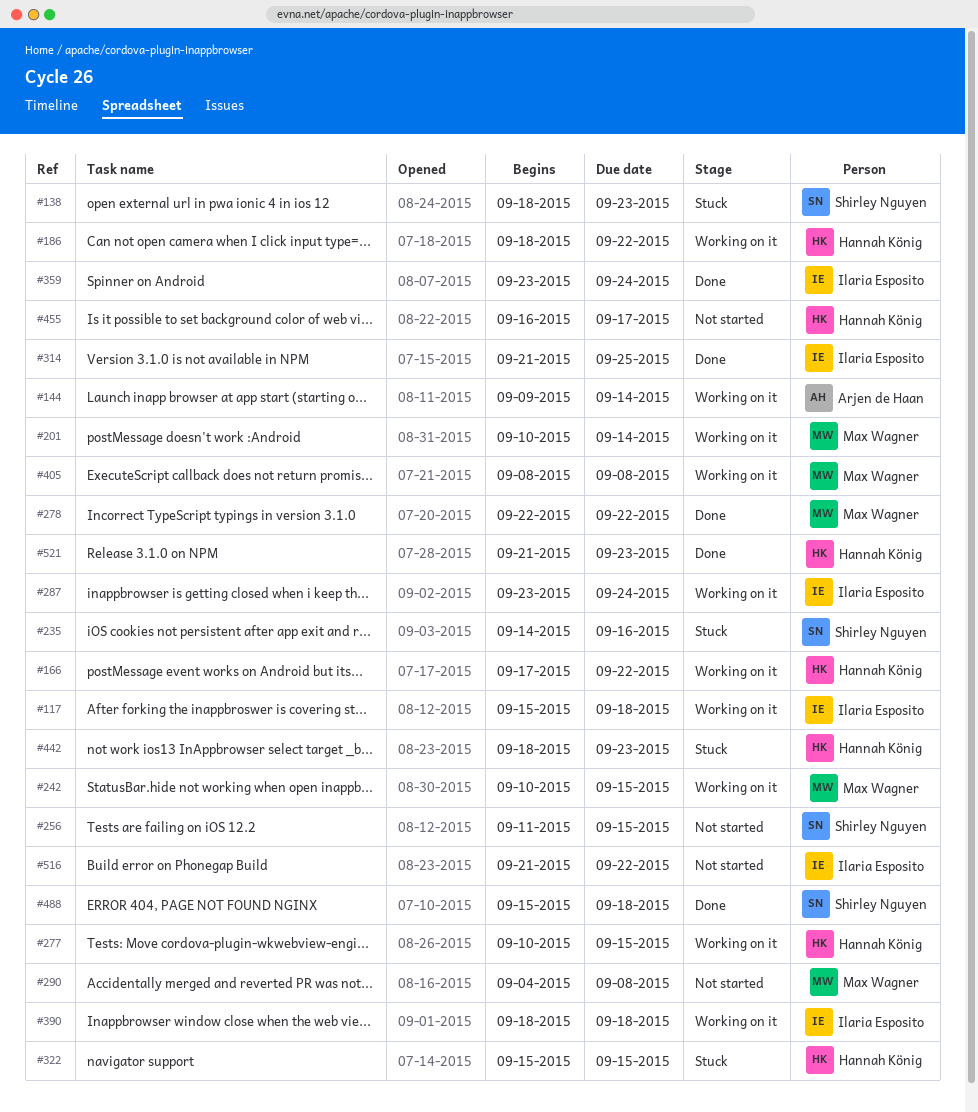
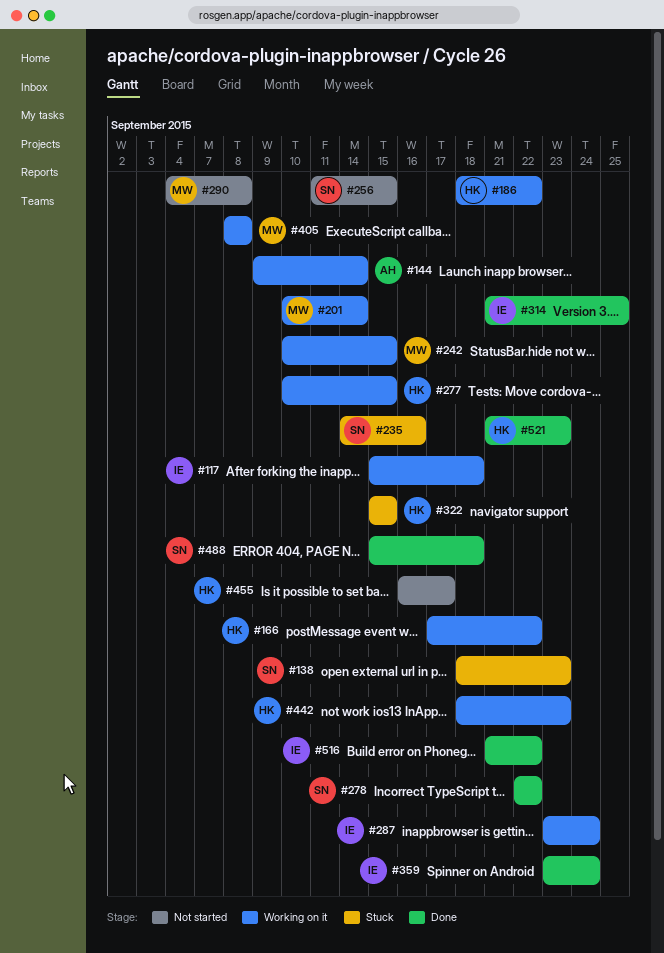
#278, owner: Max Wagner -> Shirley Nguyen
#390: present -> none
#442, status: Stuck -> Working on it
#516, status: Not started -> Done

